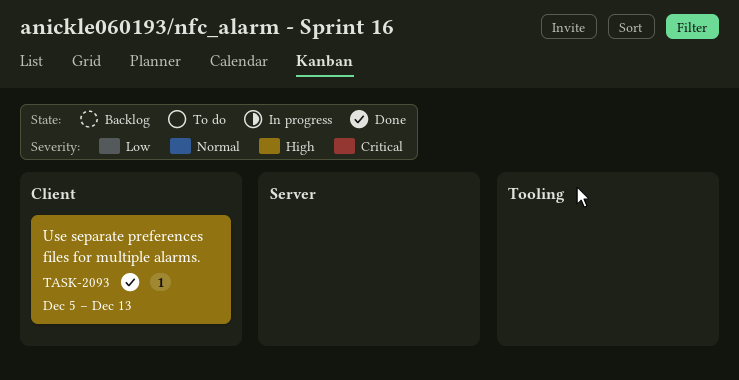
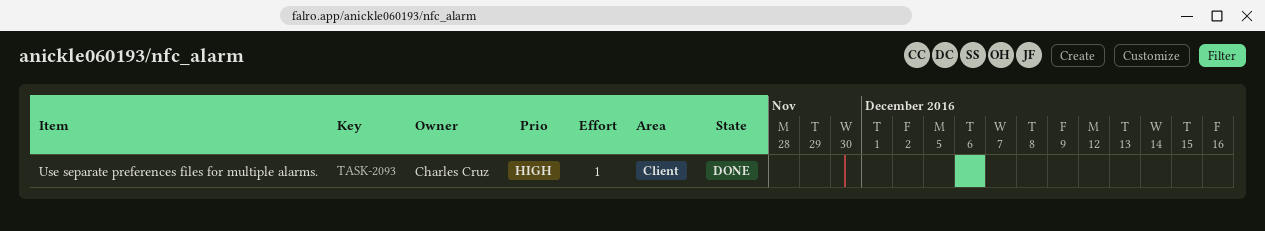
TASK-2093, start: Dec 5 -> Dec 6
TASK-2093, due: Dec 13 -> Dec 6

